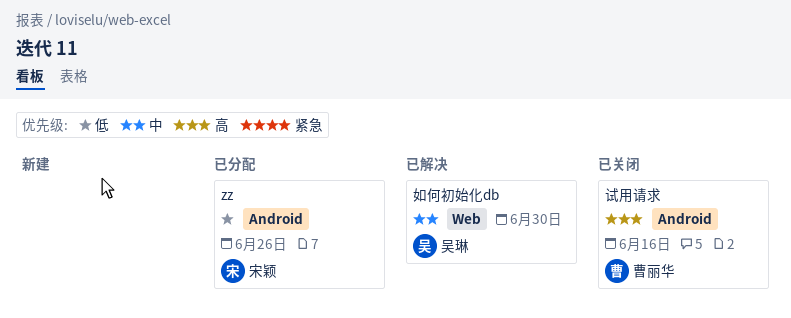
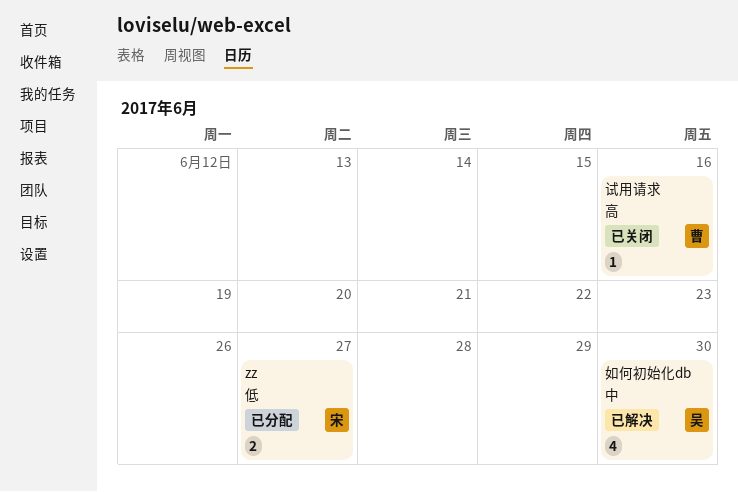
zz, due: Jun 26 -> Jun 27

